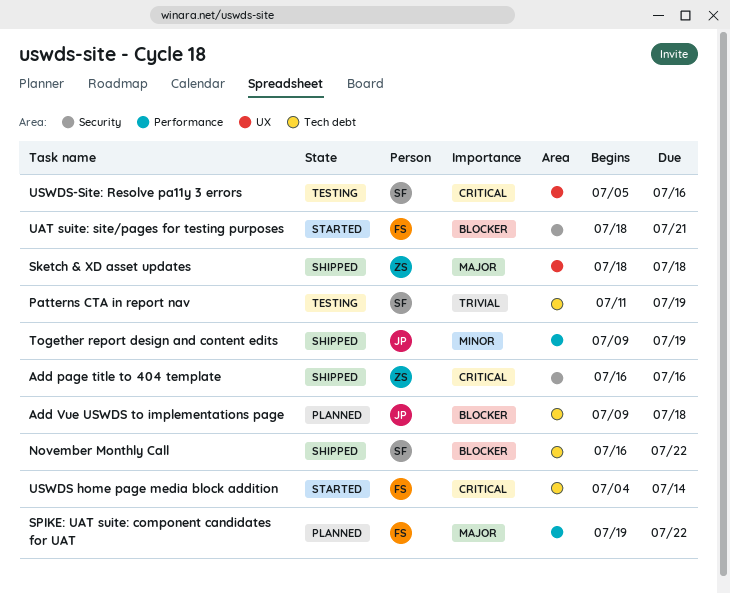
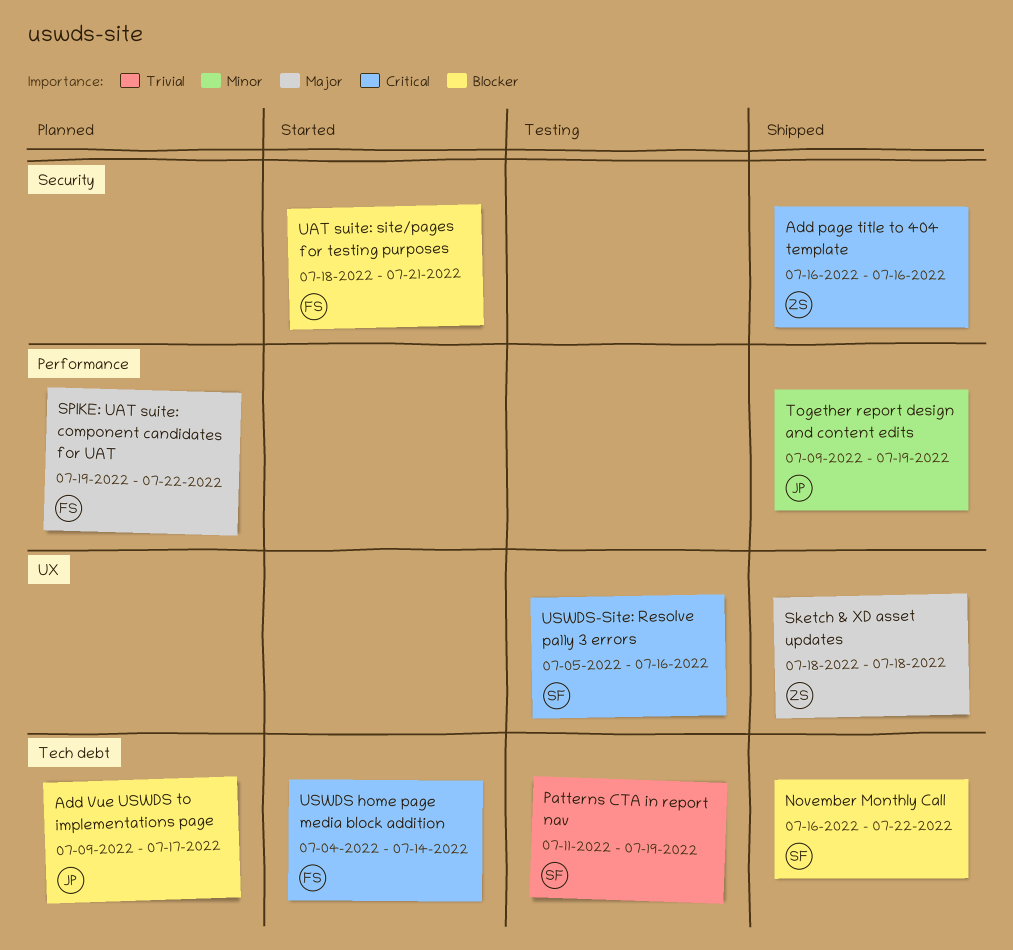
Add Vue USWDS to implementations page, due: Jul 18 -> Jul 17

